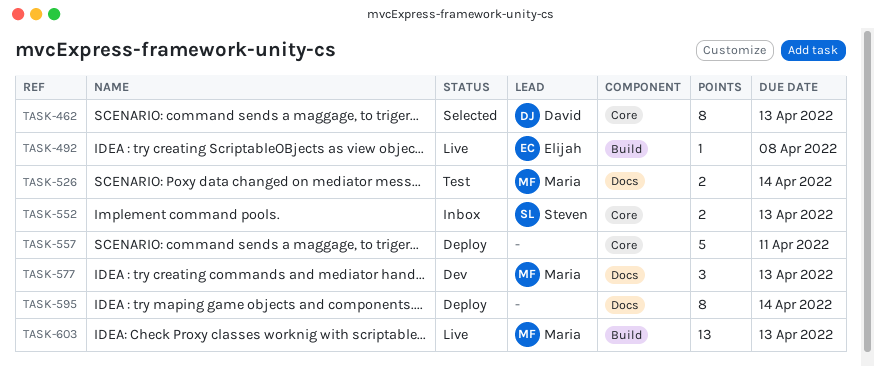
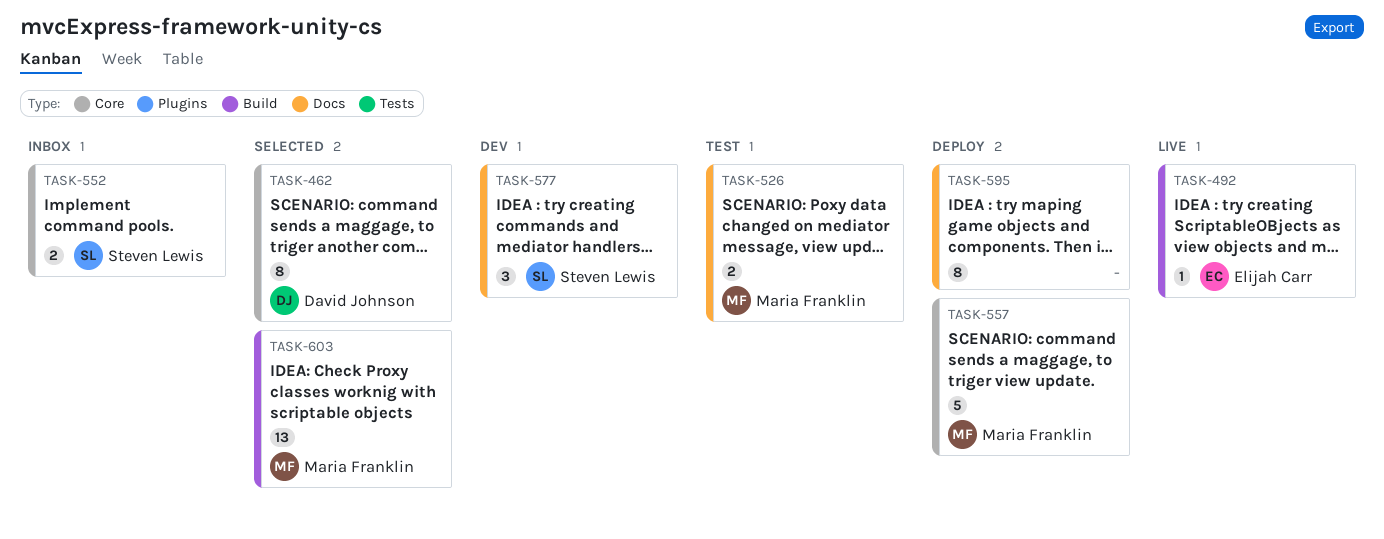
TASK-557, owner: none -> Maria Franklin
TASK-577, owner: Maria Franklin -> Steven Lewis
TASK-603, status: Live -> Selected

